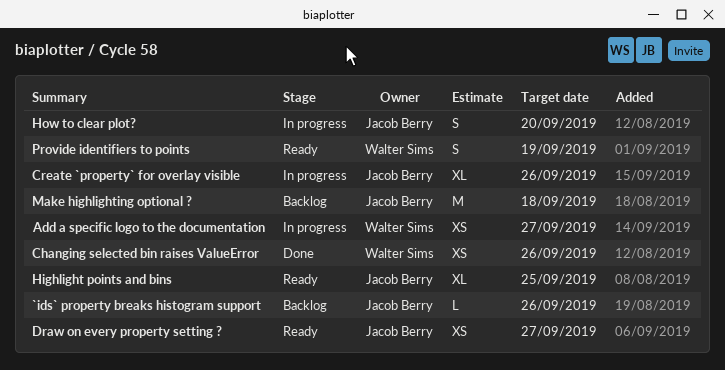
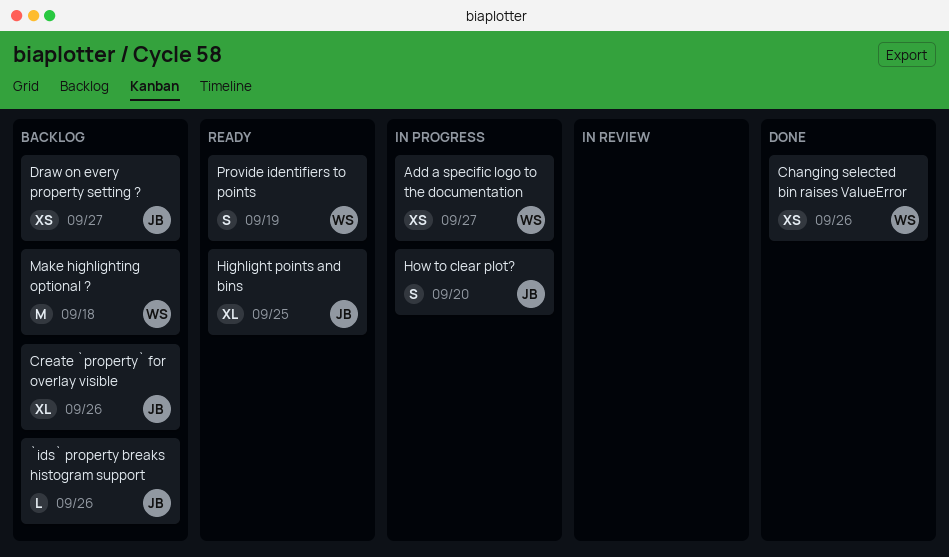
Create `property` for overlay visible, status: In progress -> Backlog
Draw on every property setting ?, status: Ready -> Backlog
Make highlighting optional ?, owner: Jacob Berry -> Walter Sims

